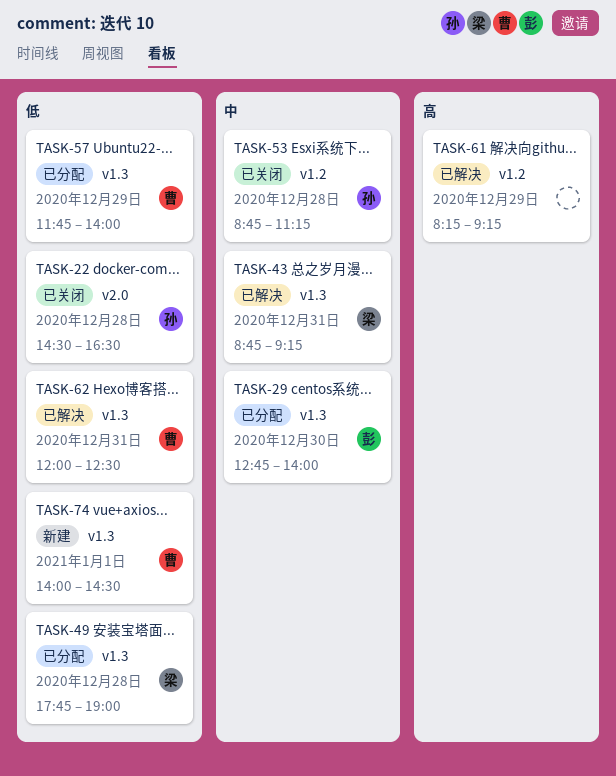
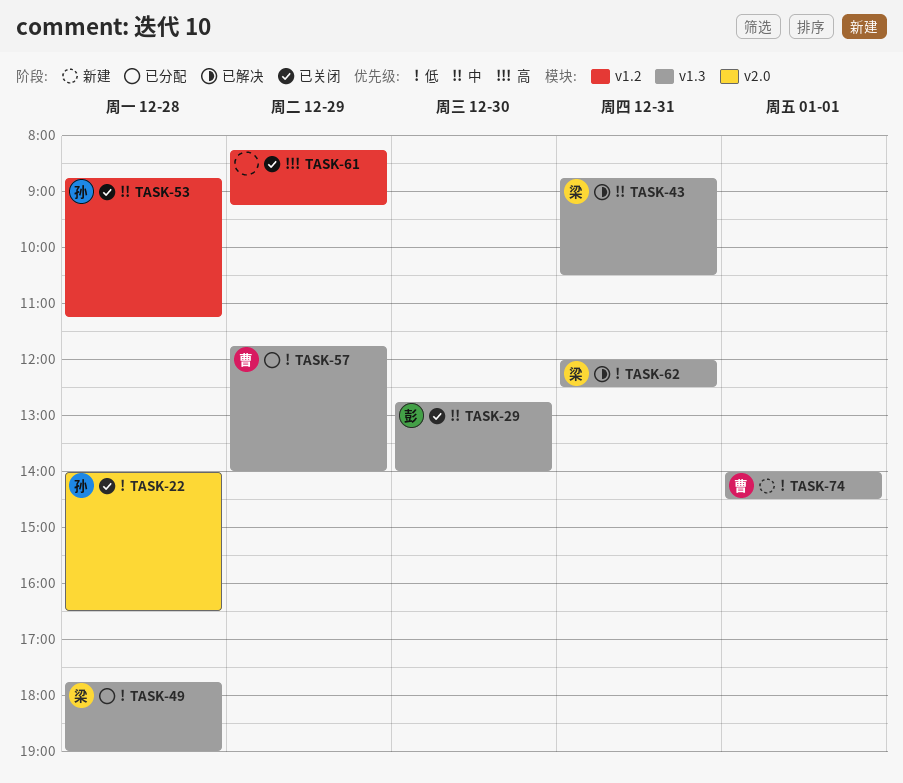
TASK-22, begins: 14:30 -> 14:00
TASK-29, status: 已分配 -> 已关闭
TASK-43, ends: 09:15 -> 10:30
TASK-61, status: 已解决 -> 已关闭
TASK-62, owner: 曹 -> 梁

